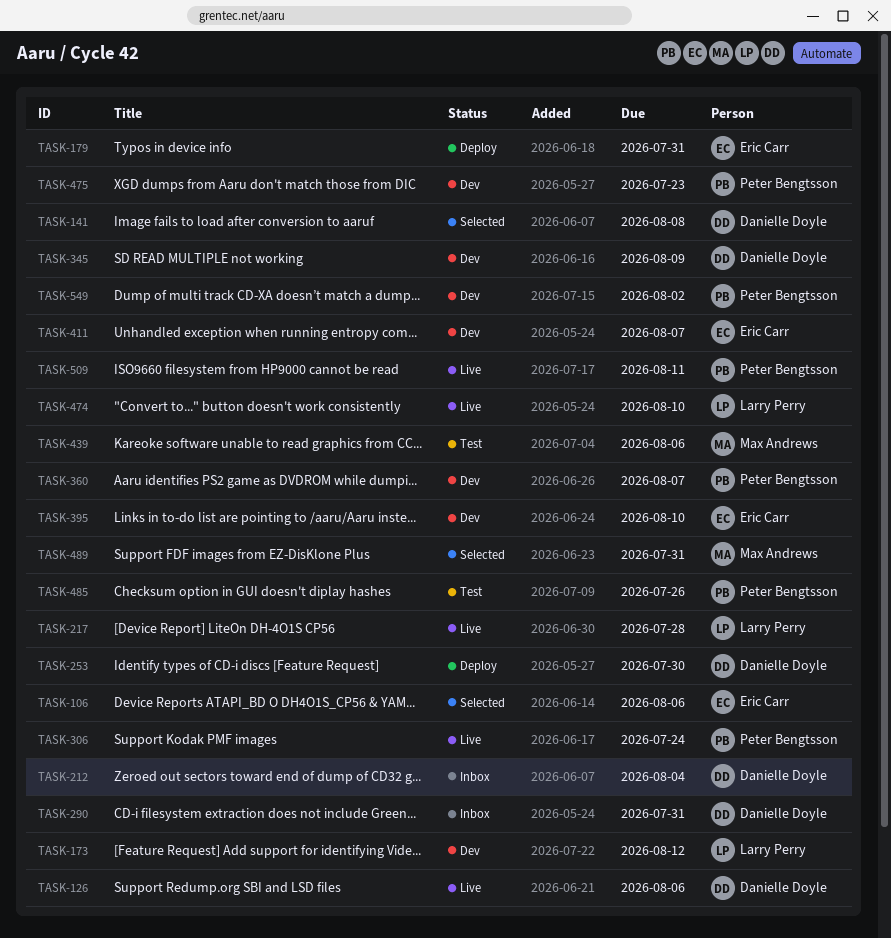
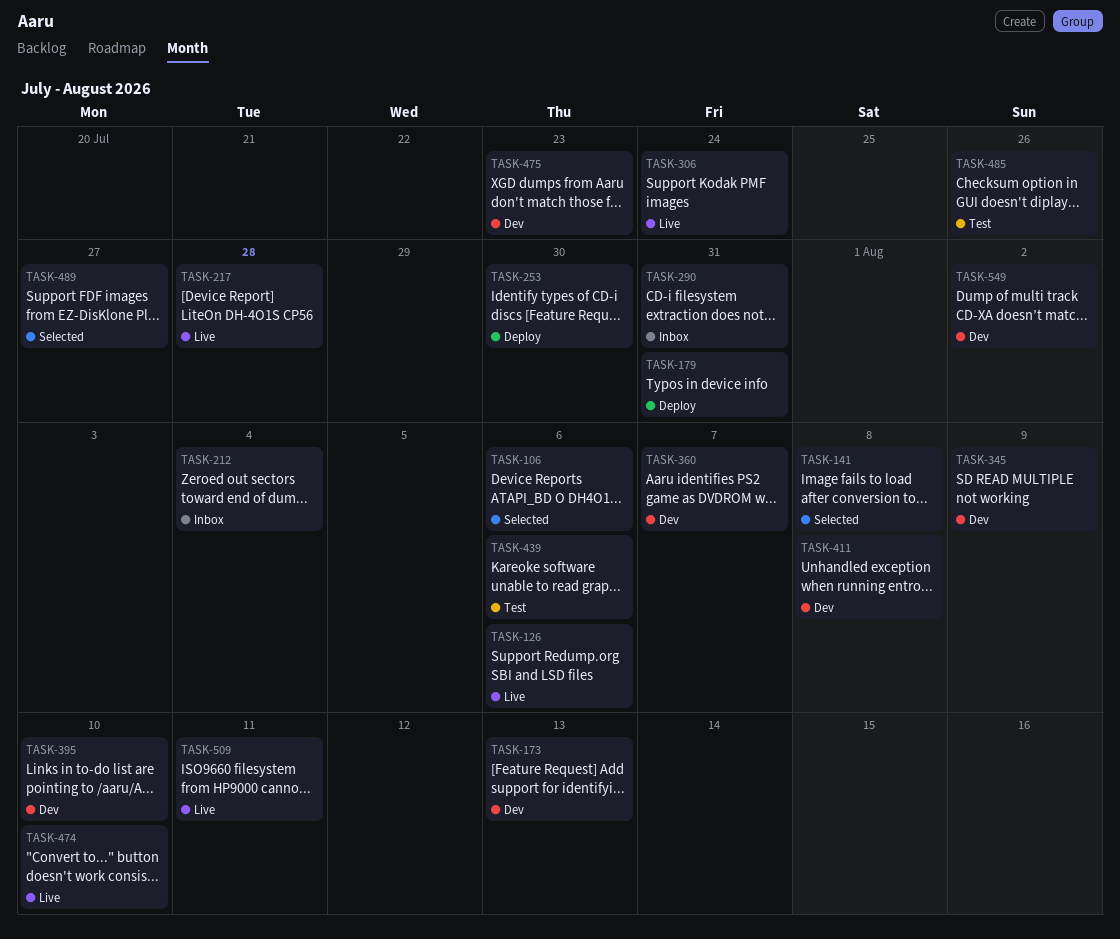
TASK-173, due: Aug 12 -> Aug 13
TASK-411, due: Aug 7 -> Aug 8
TASK-489, due: Jul 31 -> Jul 27

